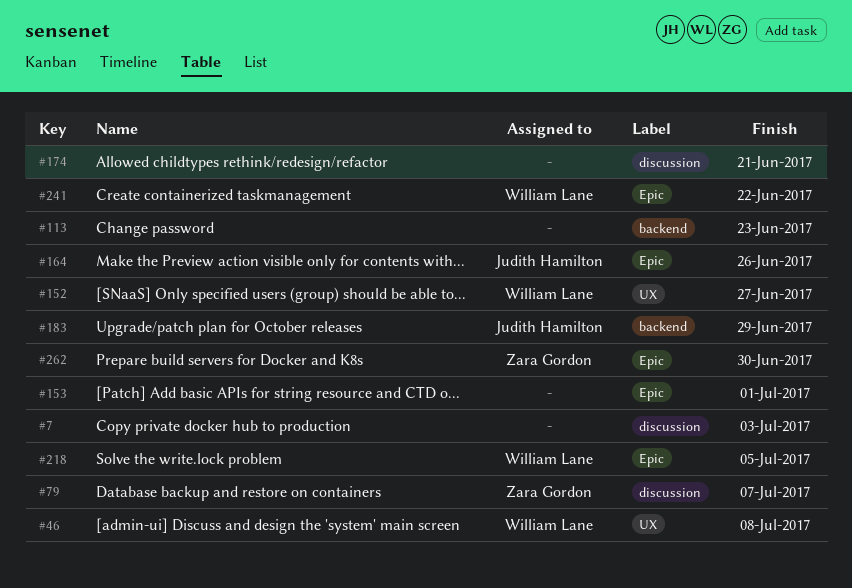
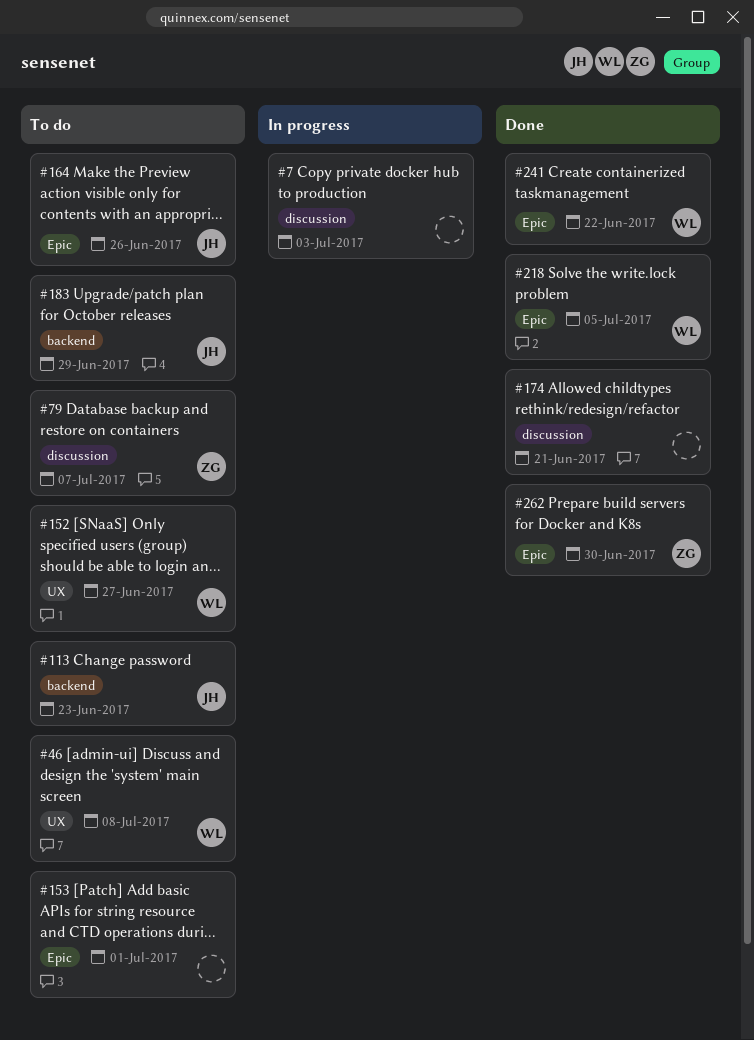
#113, owner: none -> Judith Hamilton

